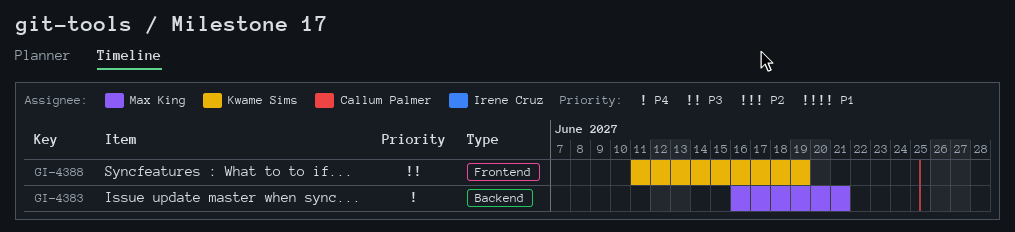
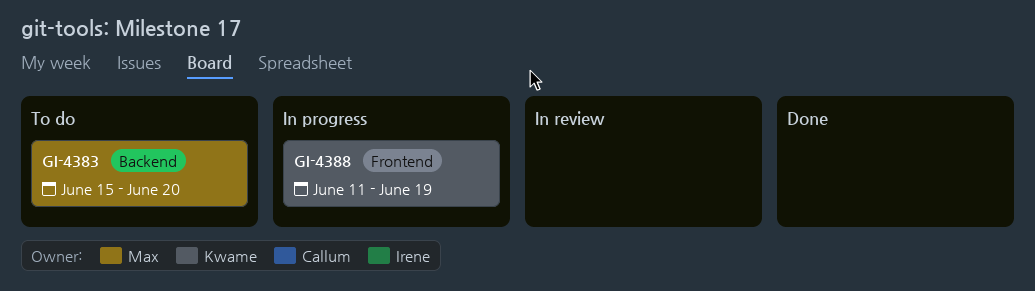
GI-4383, start: Jun 16 -> Jun 15
GI-4383, due: Jun 21 -> Jun 20

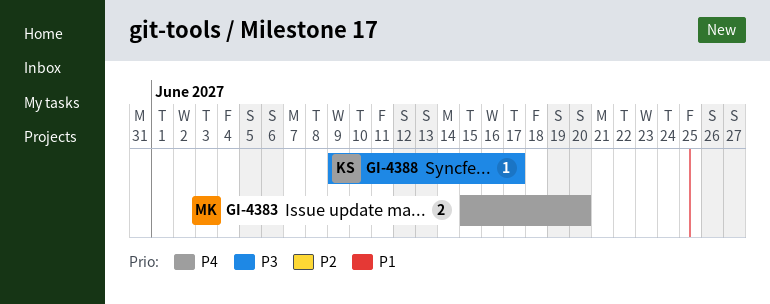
GI-4388, start: Jun 11 -> Jun 9
GI-4388, due: Jun 19 -> Jun 17

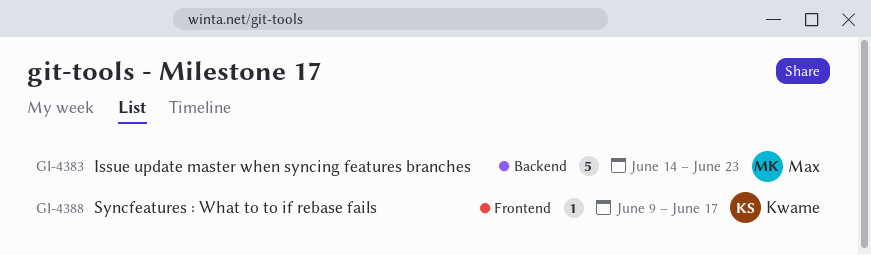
GI-4383, estimate: 2 -> 5
GI-4383, start: Jun 15 -> Jun 14
GI-4383, due: Jun 20 -> Jun 23

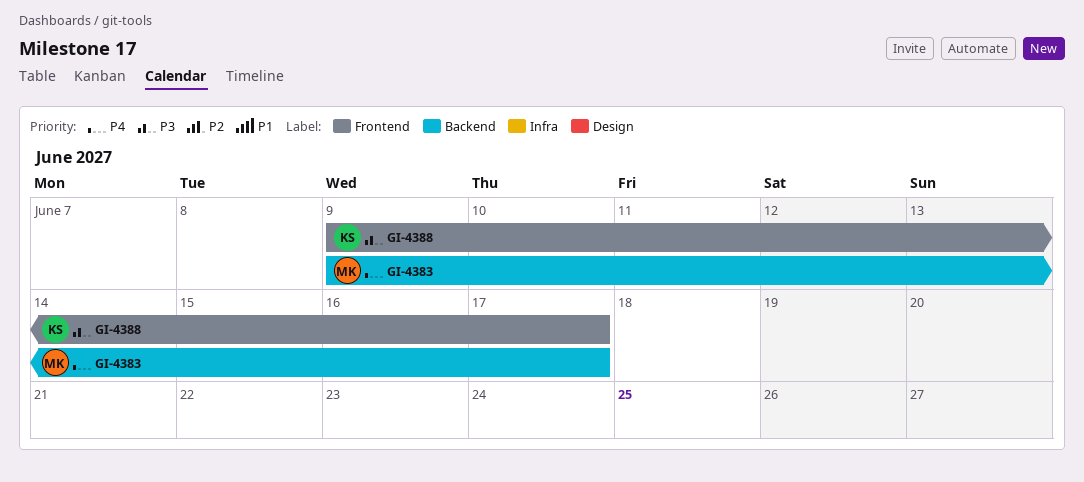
GI-4383, start: Jun 14 -> Jun 9
GI-4383, due: Jun 23 -> Jun 17

